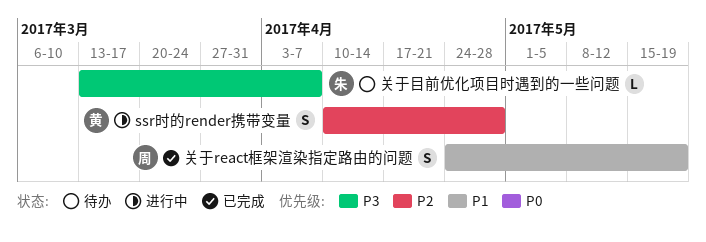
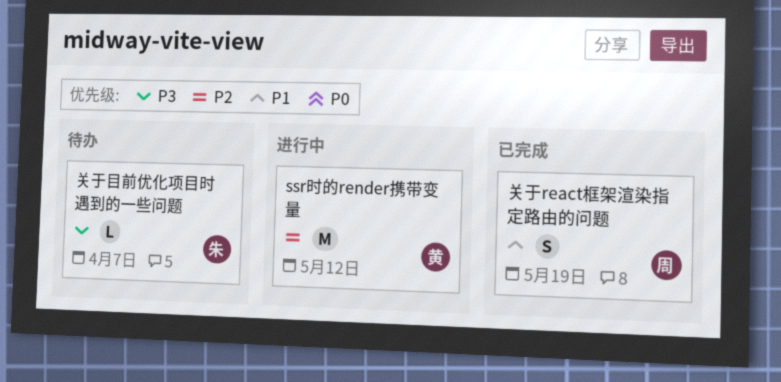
ssr时的render携带变量, estimate: S -> M
ssr时的render携带变量, due: Apr 28 -> May 12

